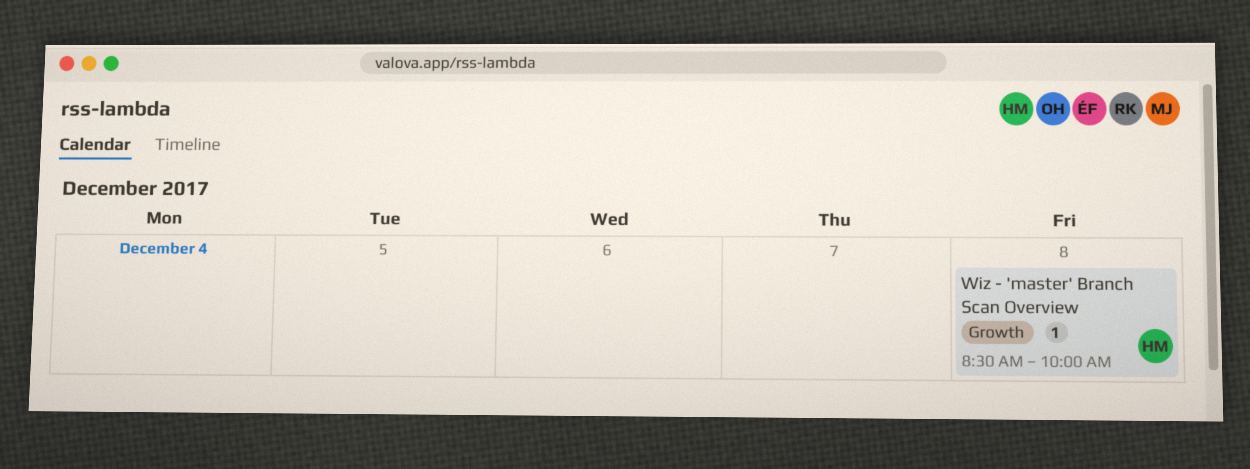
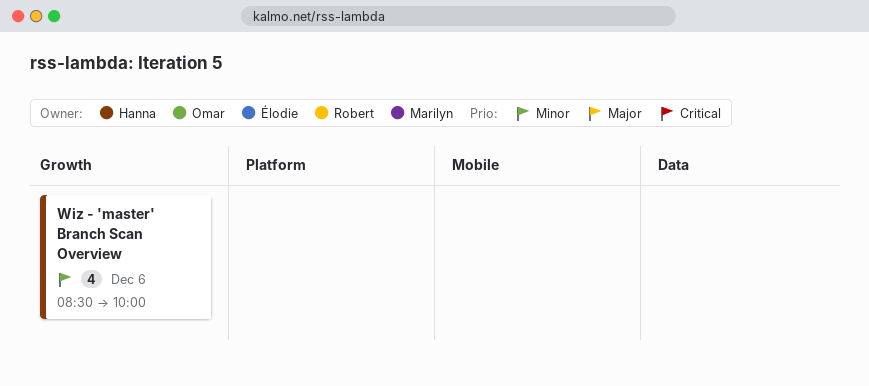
Wiz - 'master' Branch Scan Overview, estimate: 1 -> 4
Wiz - 'master' Branch Scan Overview, day: Dec 8 -> Dec 6

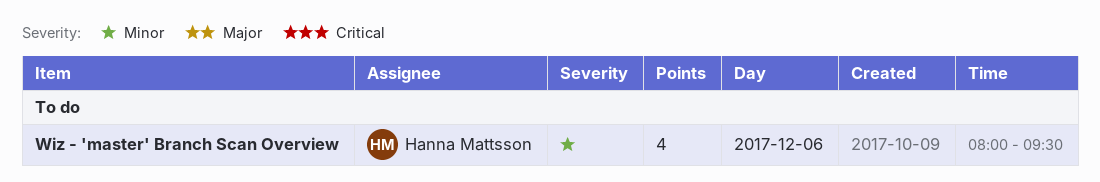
Wiz - 'master' Branch Scan Overview, begins: 08:30 -> 08:00
Wiz - 'master' Branch Scan Overview, ends: 10:00 -> 09:30

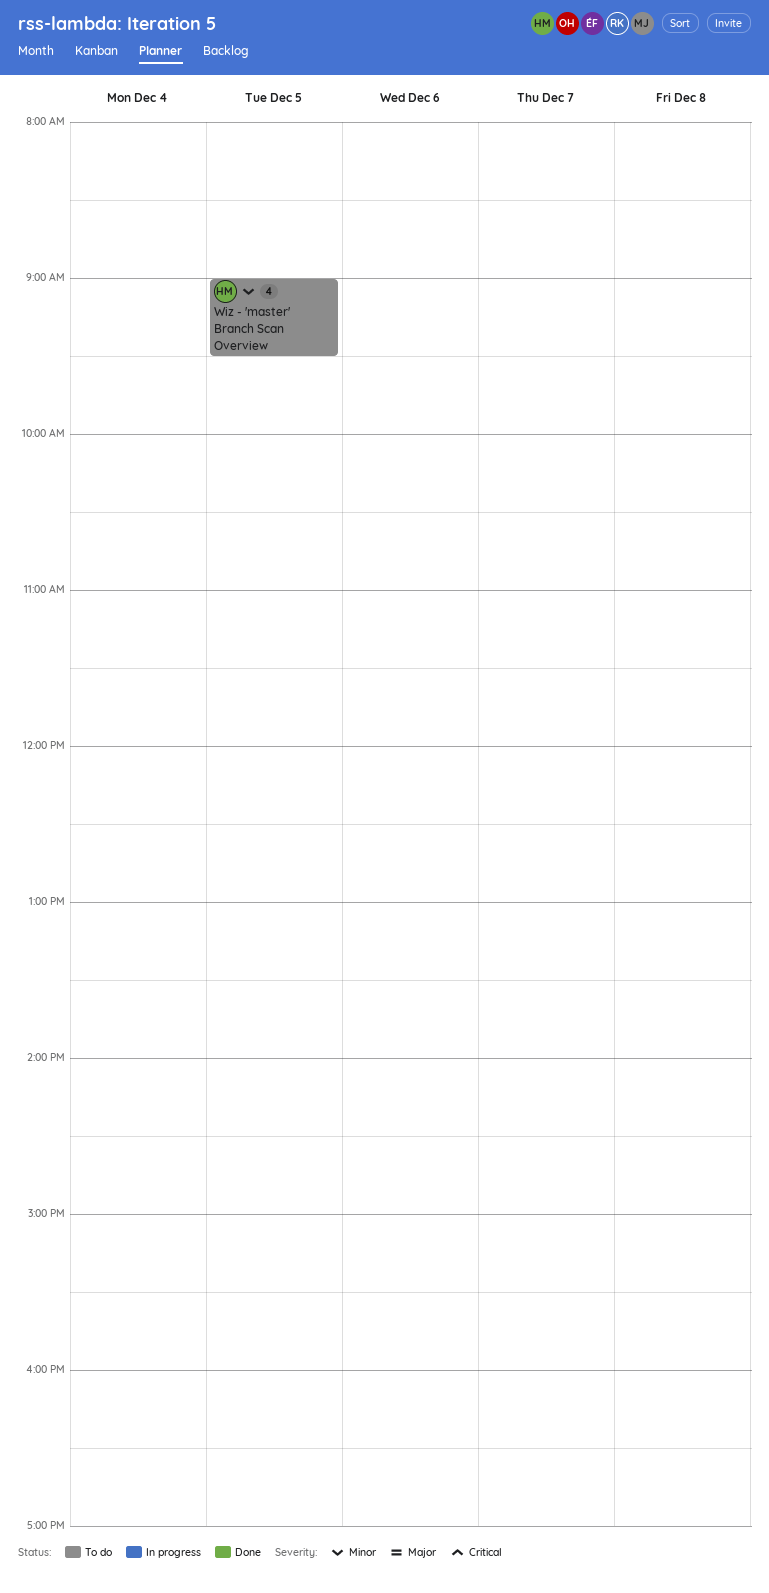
Wiz - 'master' Branch Scan Overview, day: Dec 6 -> Dec 5
Wiz - 'master' Branch Scan Overview, begins: 08:00 -> 09:00

